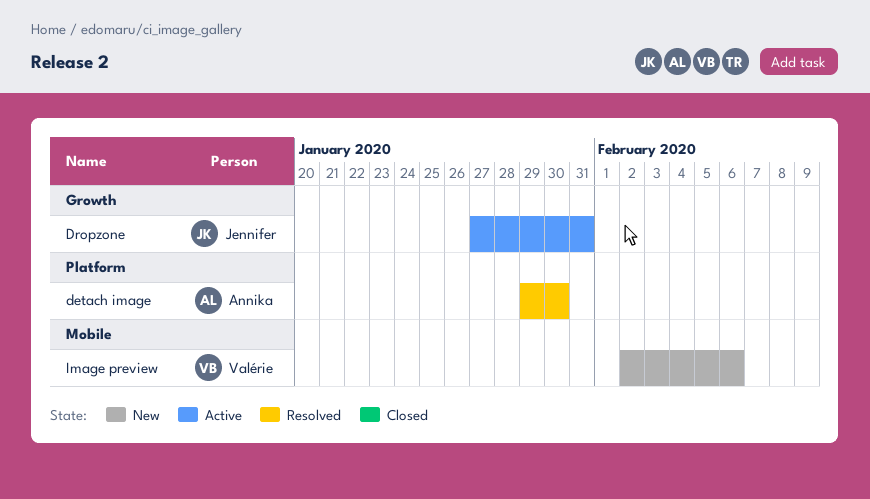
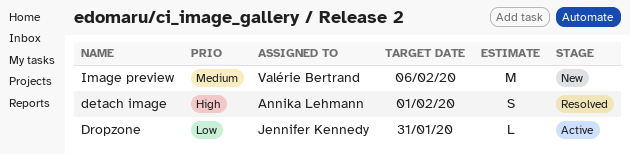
detach image, due: Jan 30 -> Feb 1

